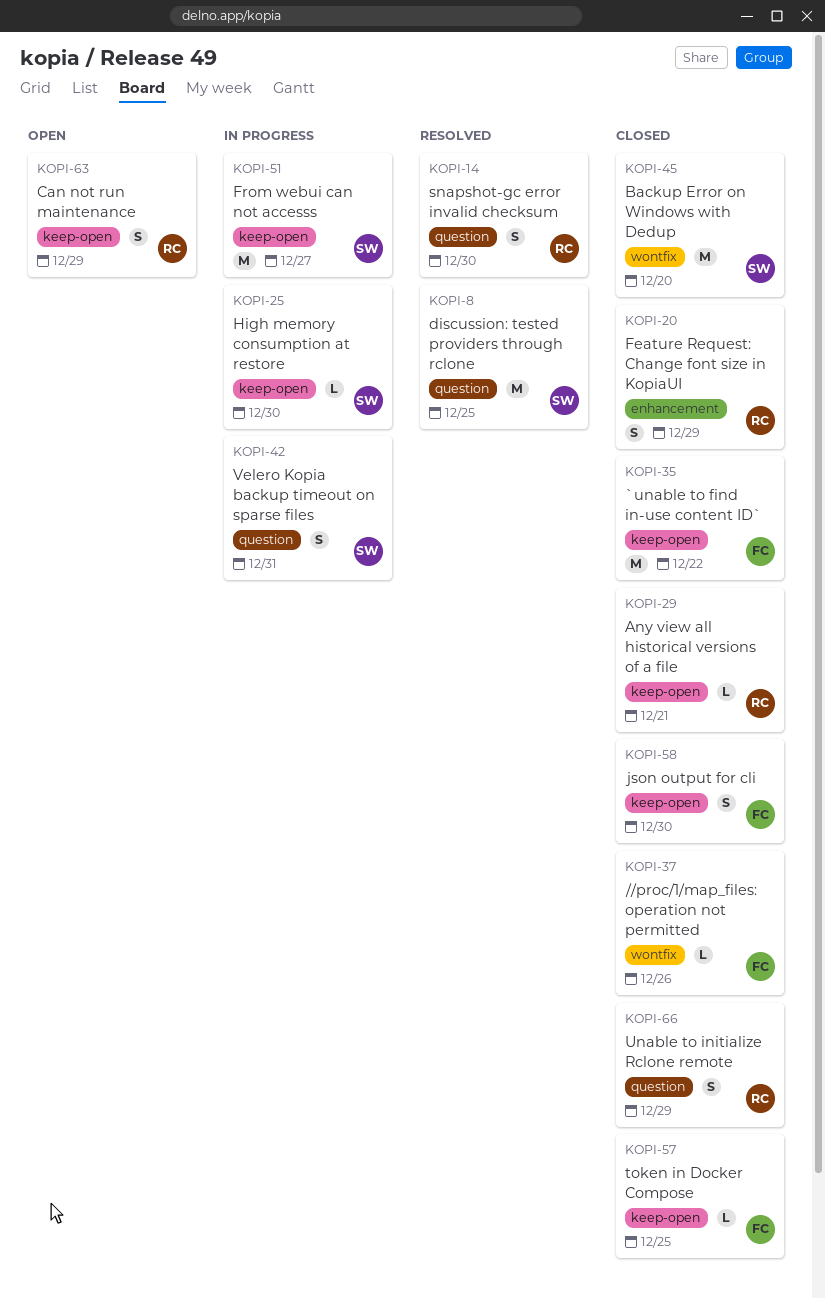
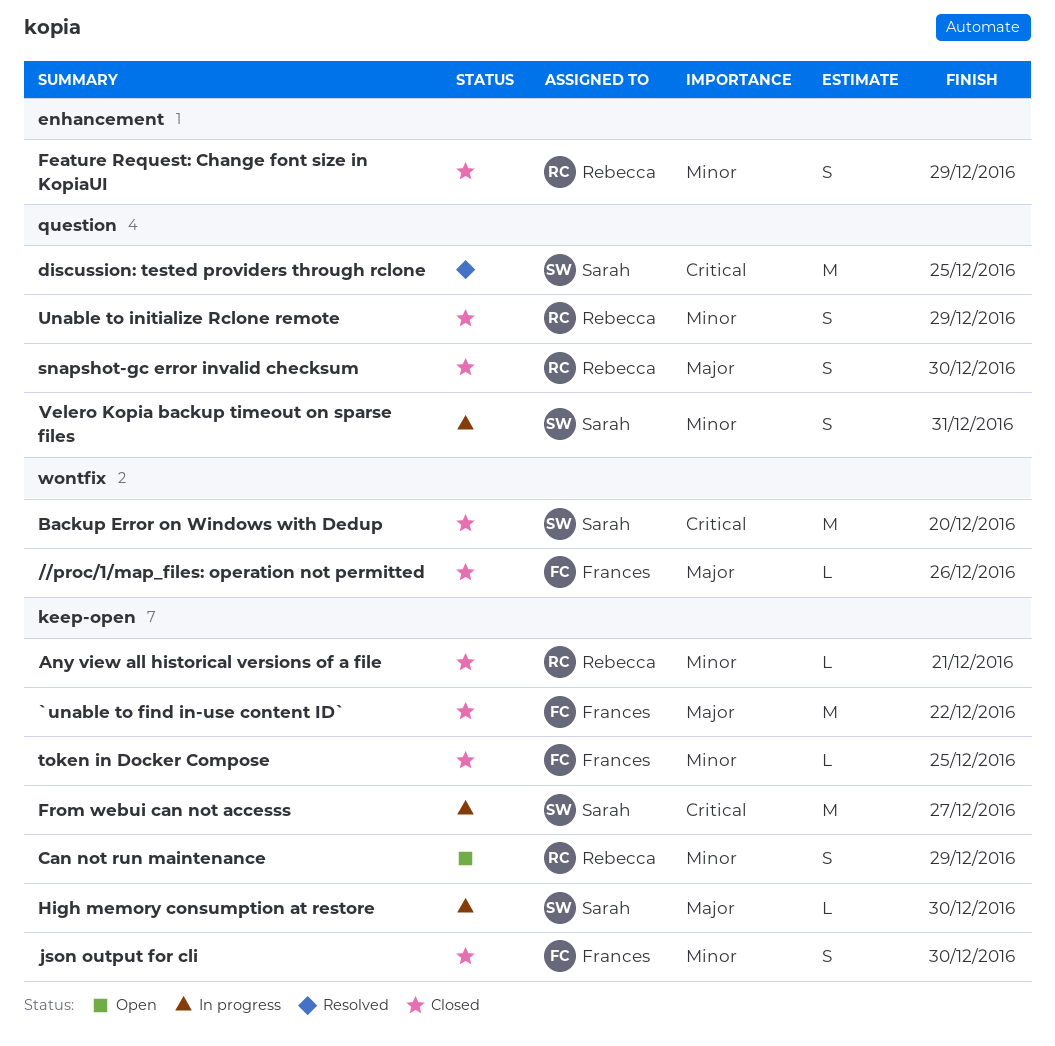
snapshot-gc error invalid checksum, status: Resolved -> Closed

